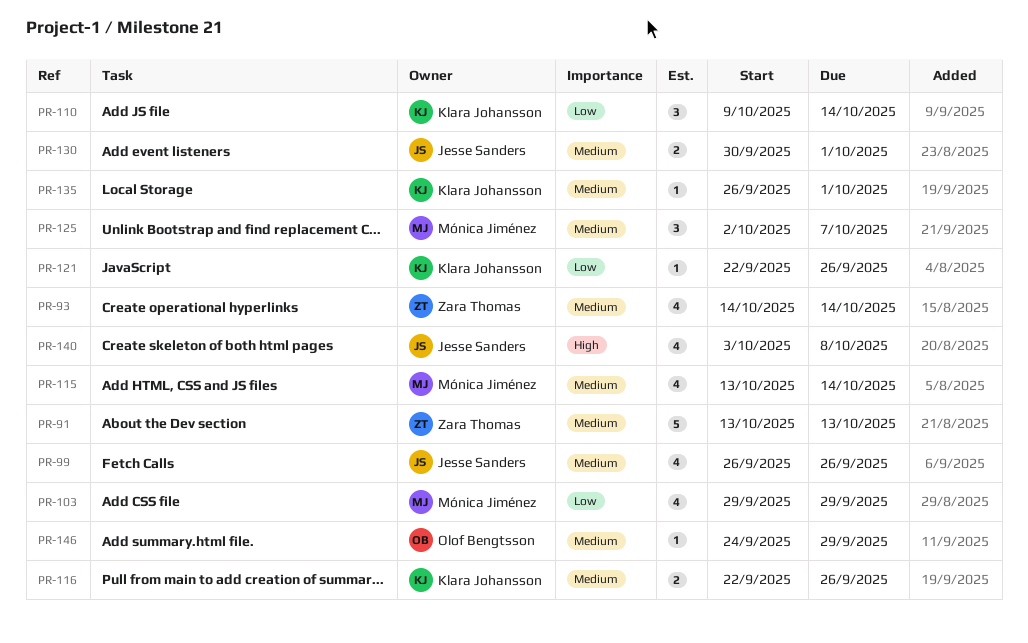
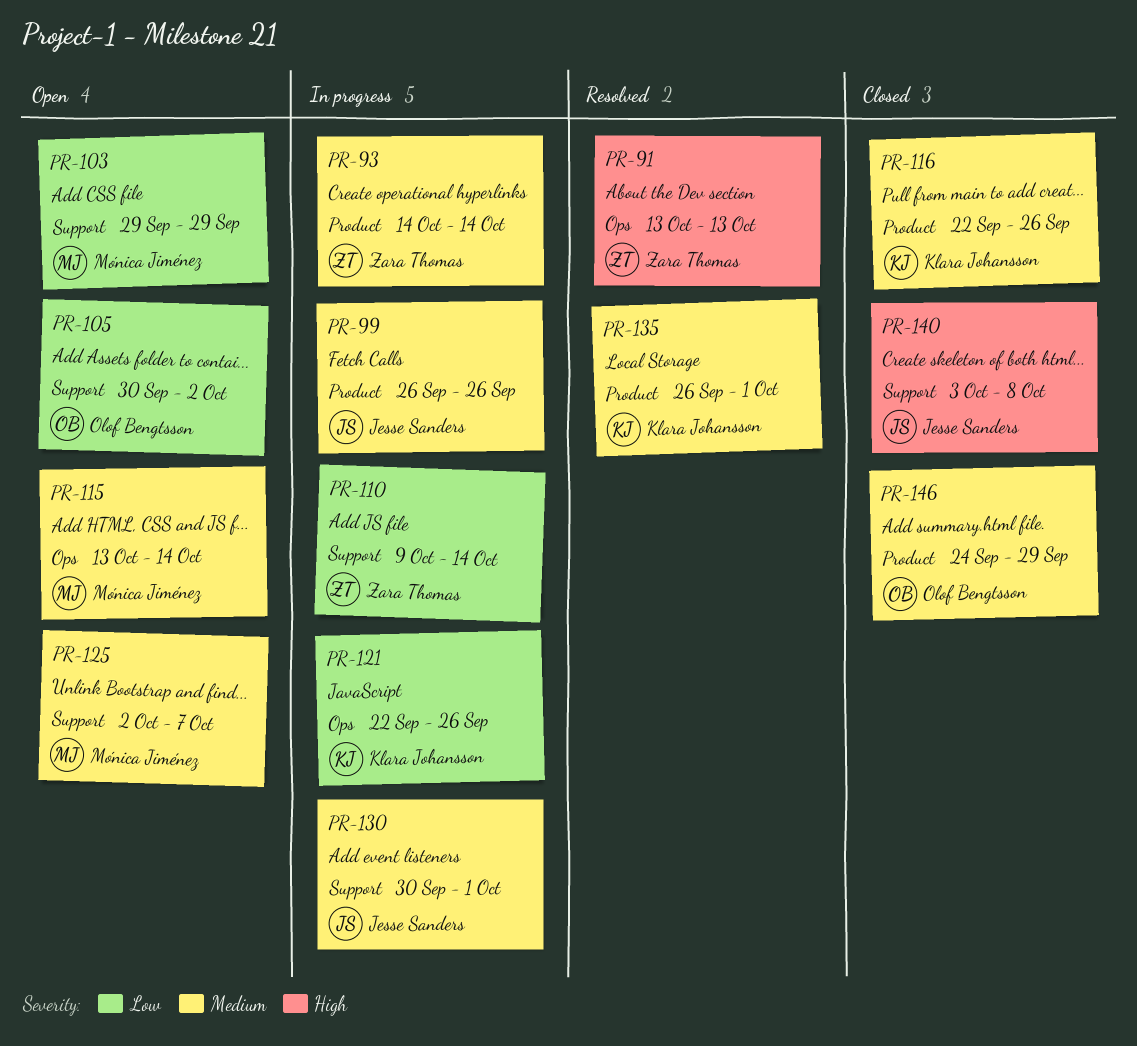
PR-91, priority: Medium -> High
PR-105: none -> present
PR-110, owner: Klara Johansson -> Zara Thomas

